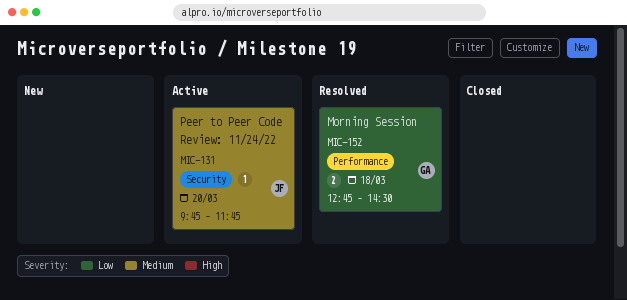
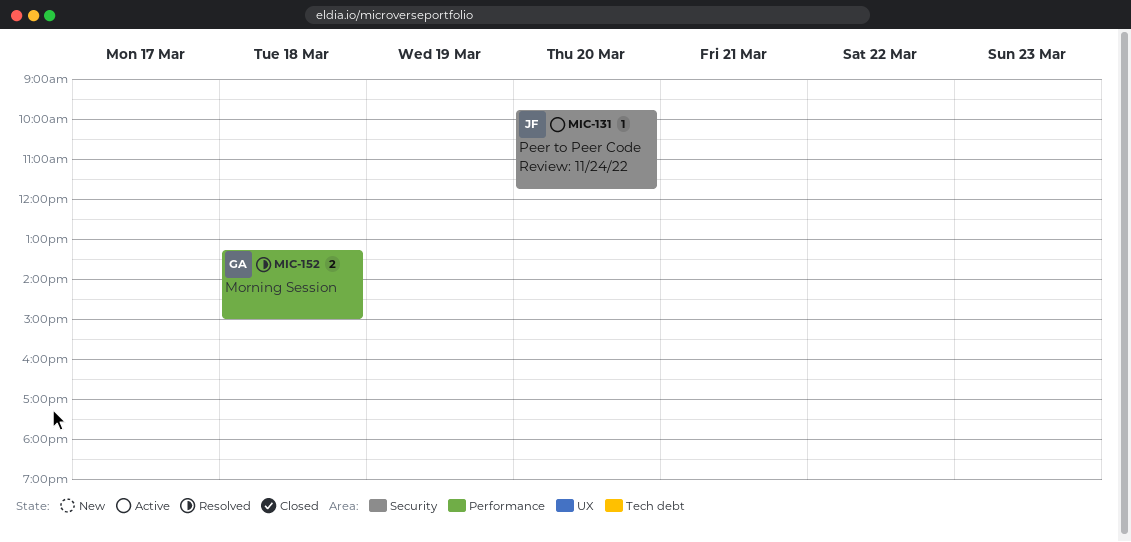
MIC-152, begins: 12:45 -> 13:15
MIC-152, ends: 14:30 -> 15:00

